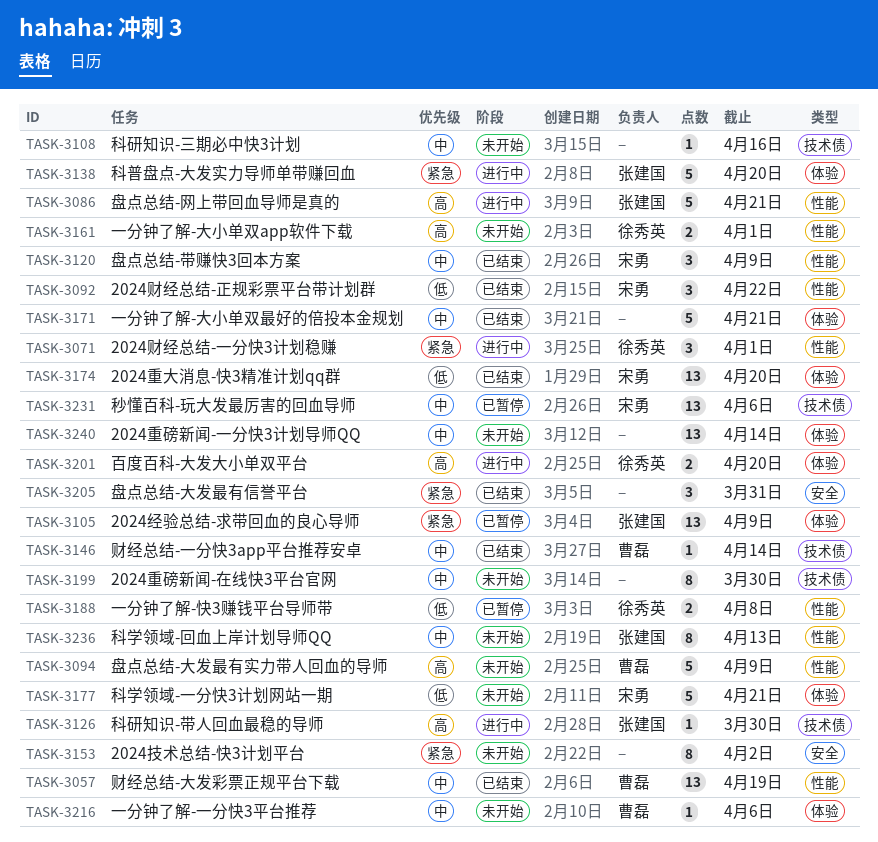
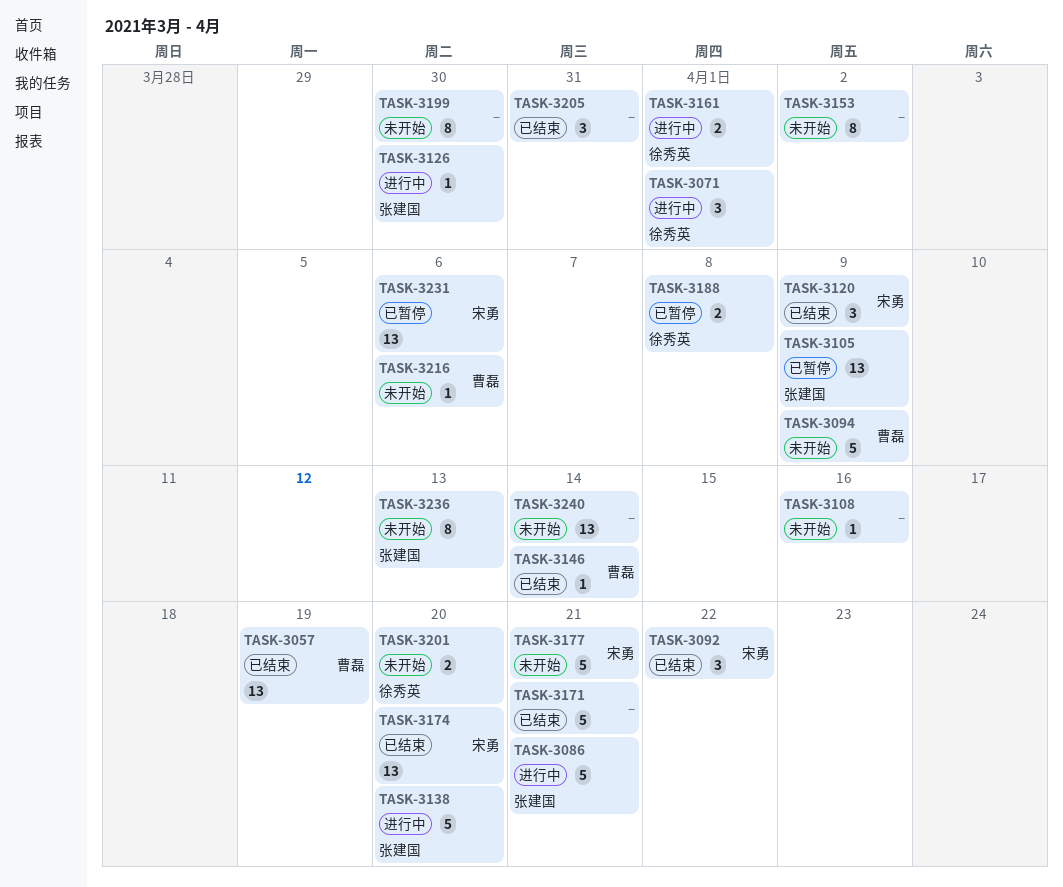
TASK-3161, status: 未开始 -> 进行中
TASK-3201, status: 进行中 -> 未开始

